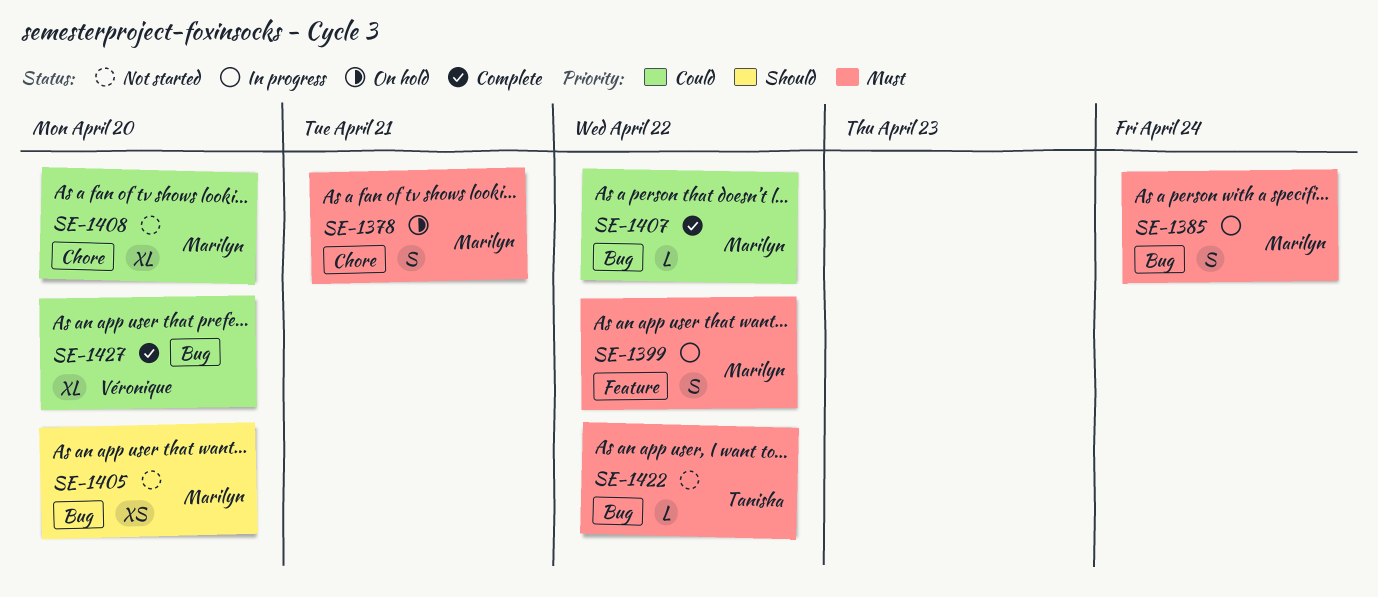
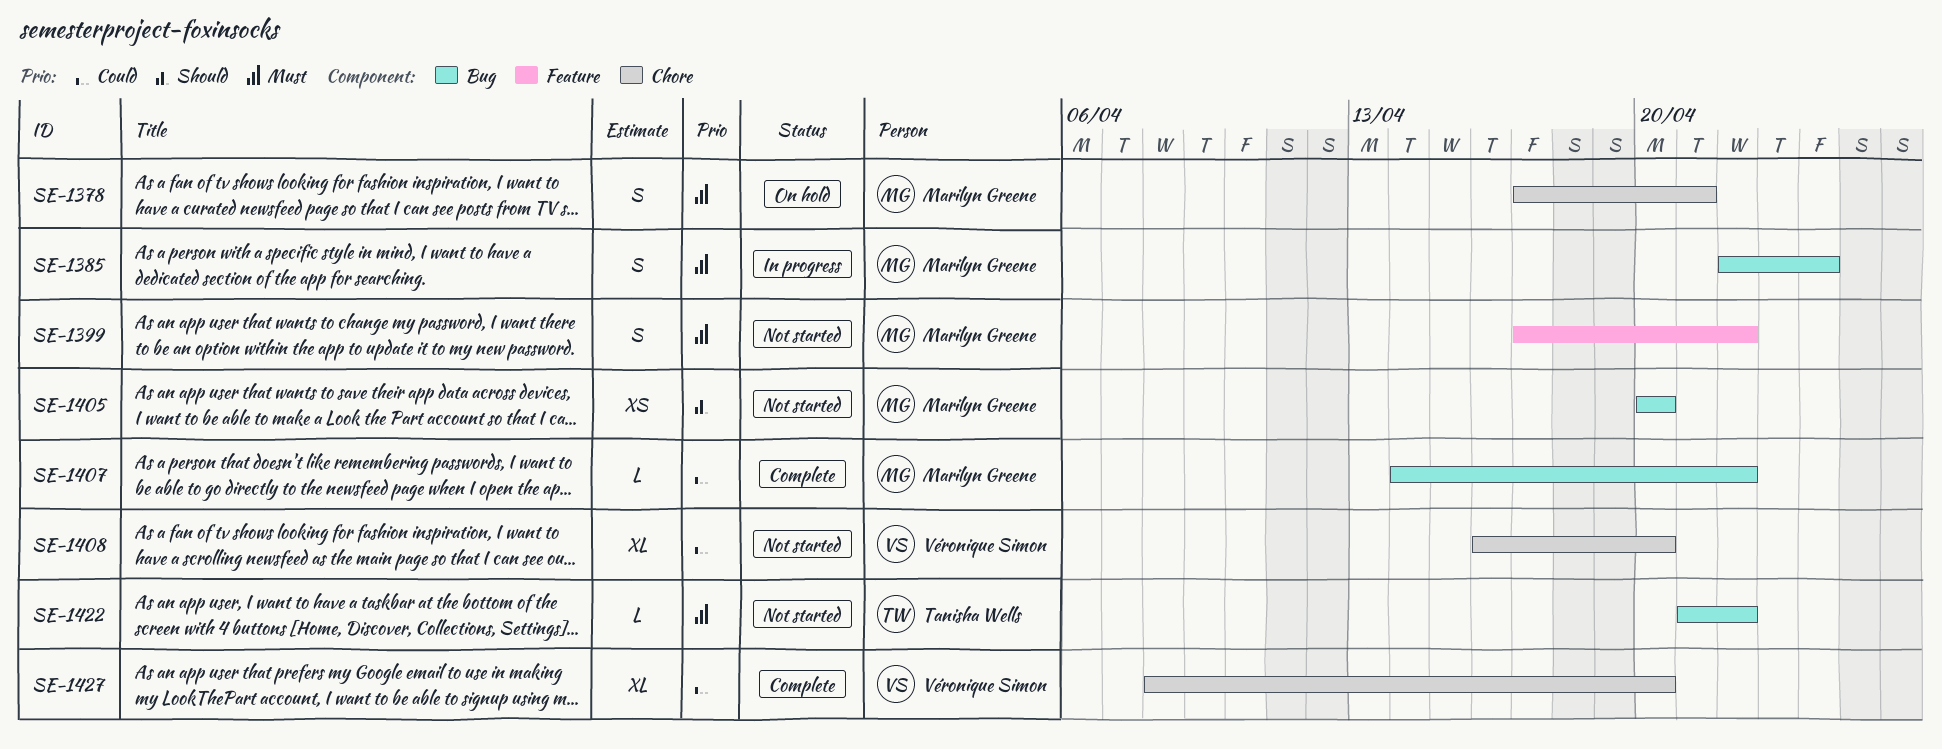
SE-1399, status: In progress -> Not started
SE-1408, owner: Marilyn Greene -> Véronique Simon
SE-1427, label: Bug -> Chore

